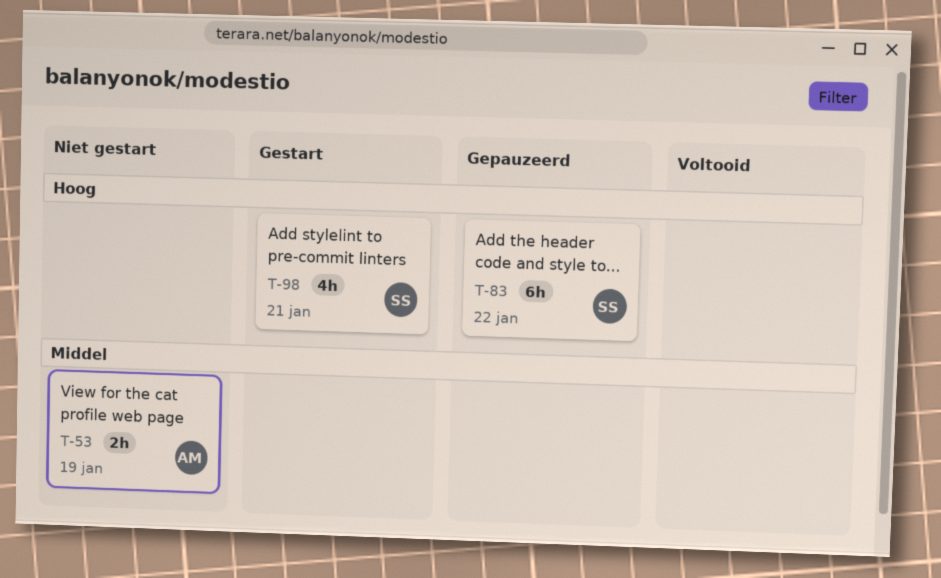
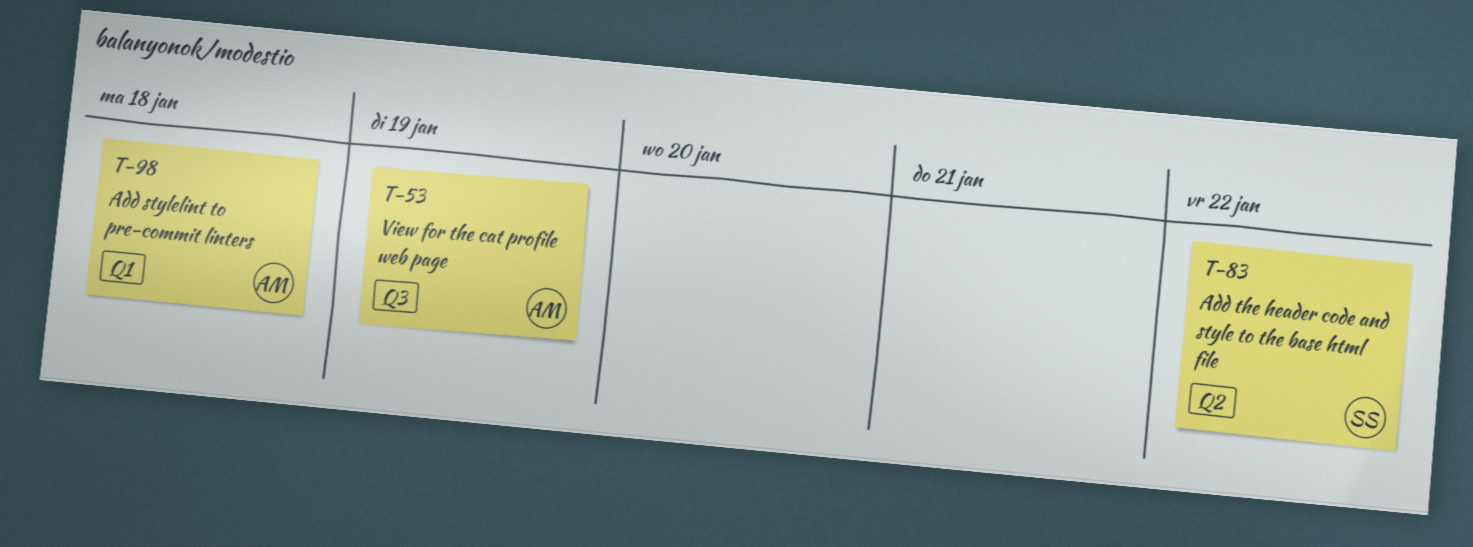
T-98, owner: SS -> AM
T-98, due: Jan 21 -> Jan 18

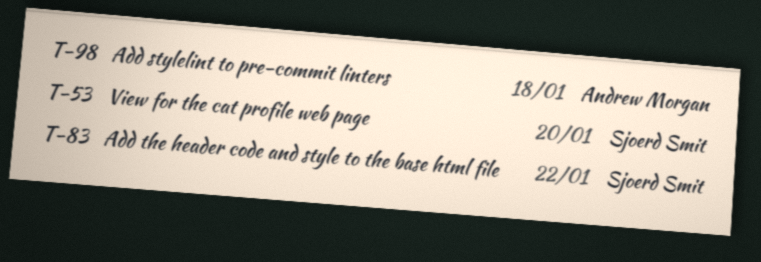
T-53, owner: Andrew Morgan -> Sjoerd Smit
T-53, due: Jan 19 -> Jan 20

